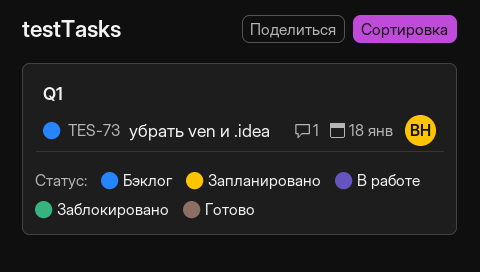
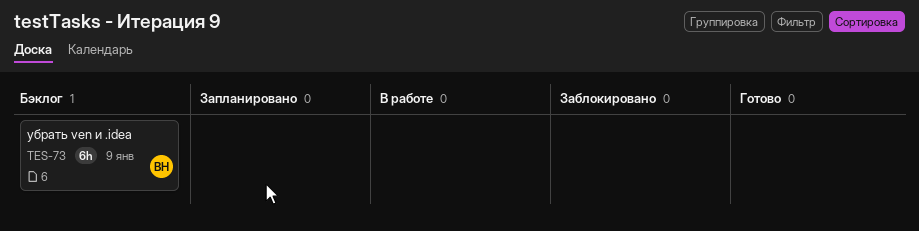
TES-73, due: Jan 18 -> Jan 9

